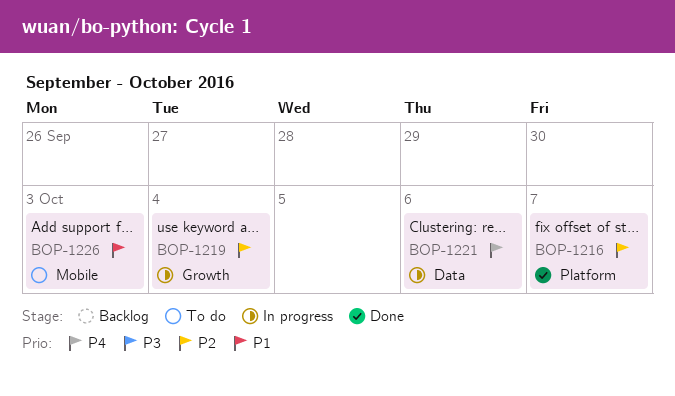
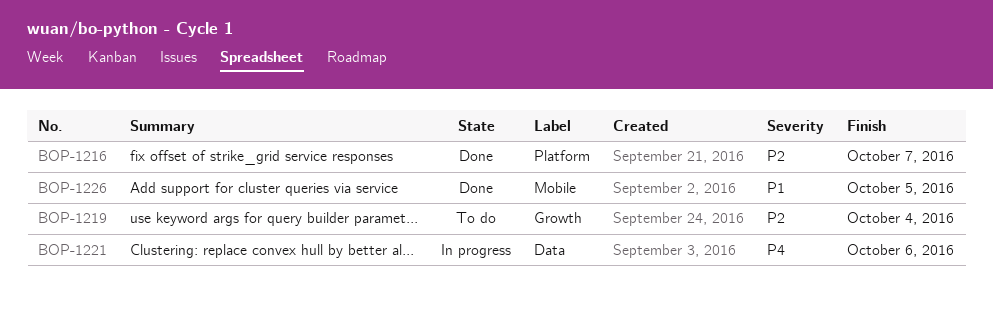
BOP-1219, status: In progress -> To do
BOP-1226, status: To do -> Done
BOP-1226, due: Oct 3 -> Oct 5

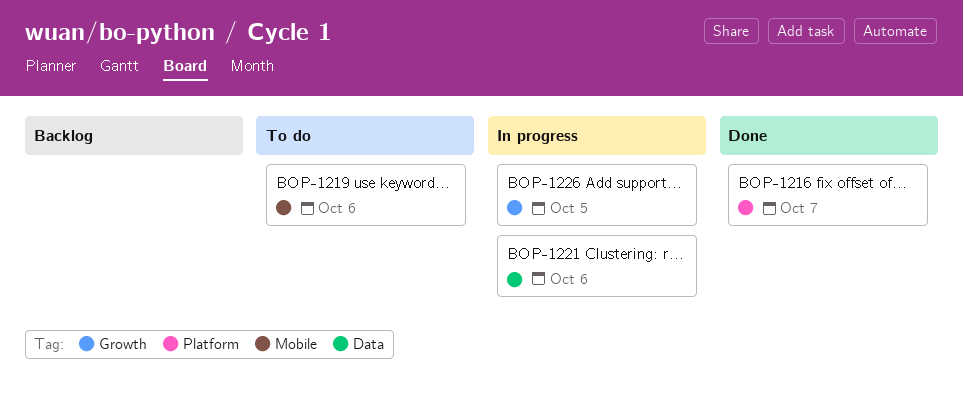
BOP-1219, label: Growth -> Mobile
BOP-1219, due: Oct 4 -> Oct 6
BOP-1226, status: Done -> In progress
BOP-1226, label: Mobile -> Growth

